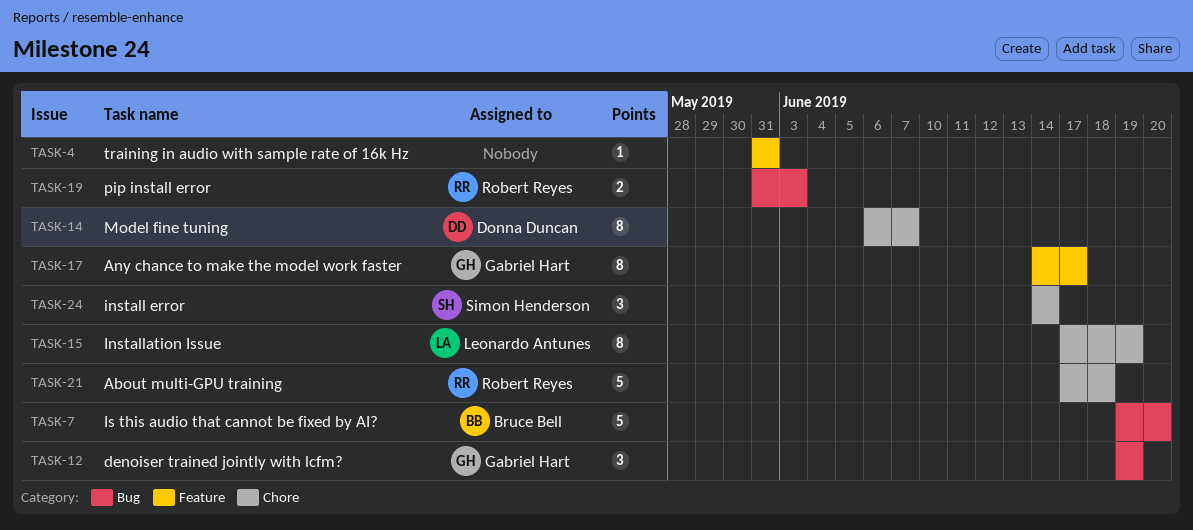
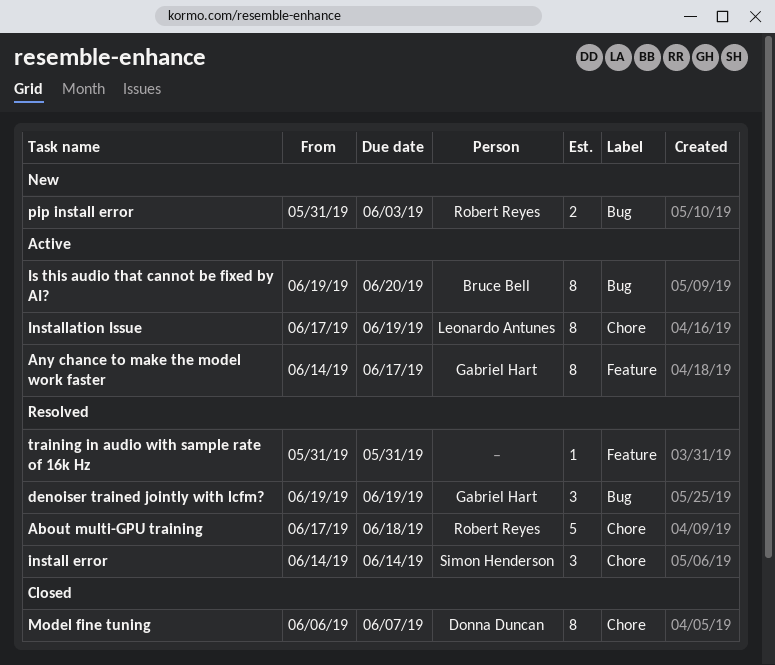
Is this audio that cannot be fixed by AI?, estimate: 5 -> 8

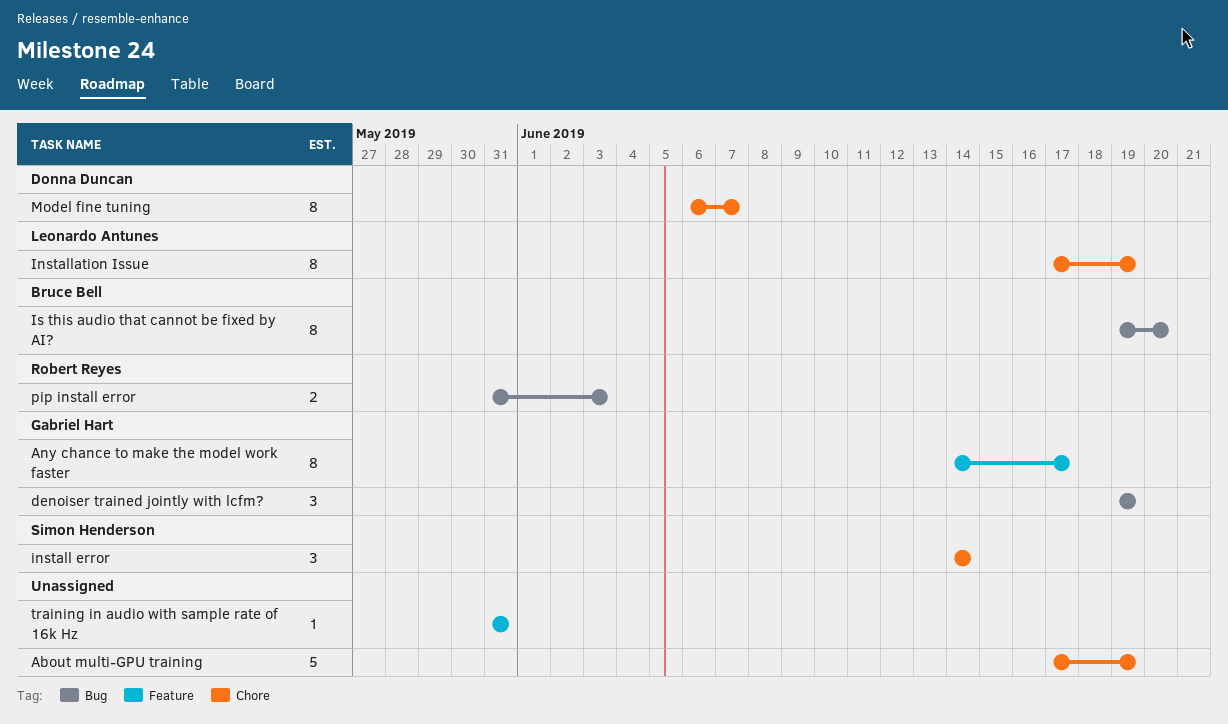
About multi-GPU training, owner: Robert Reyes -> none
About multi-GPU training, due: Jun 18 -> Jun 19

